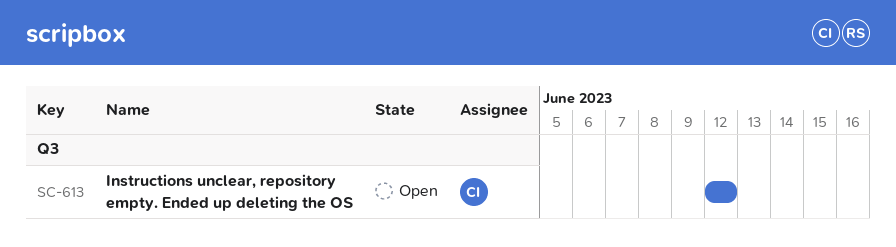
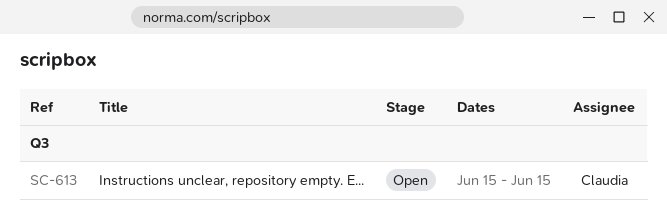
SC-613, start: Jun 12 -> Jun 15
SC-613, due: Jun 12 -> Jun 15

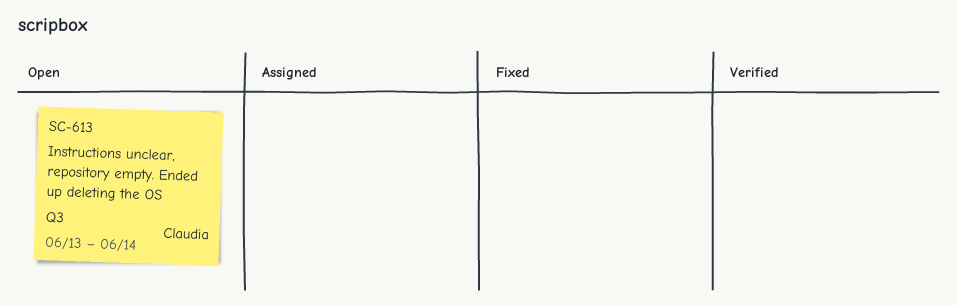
SC-613, start: Jun 15 -> Jun 13
SC-613, due: Jun 15 -> Jun 14

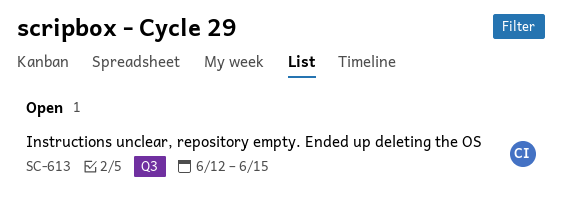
SC-613, start: Jun 13 -> Jun 12
SC-613, due: Jun 14 -> Jun 15

